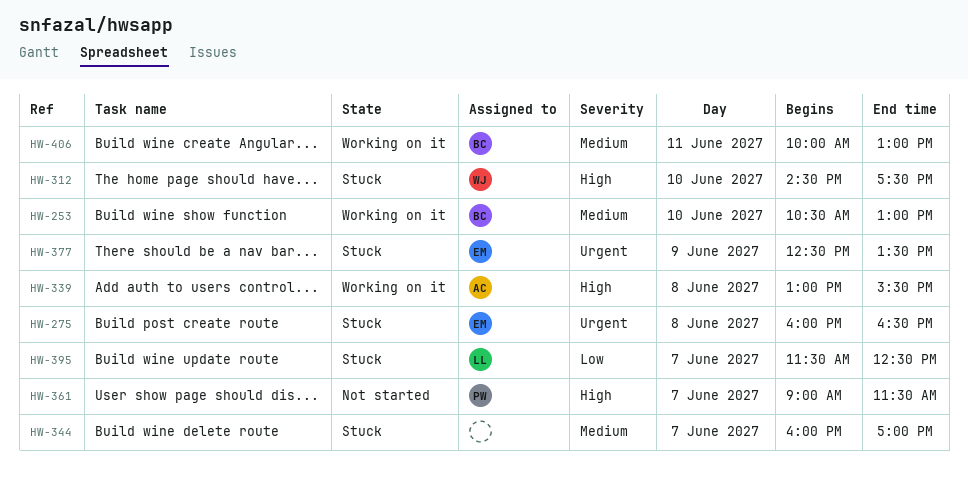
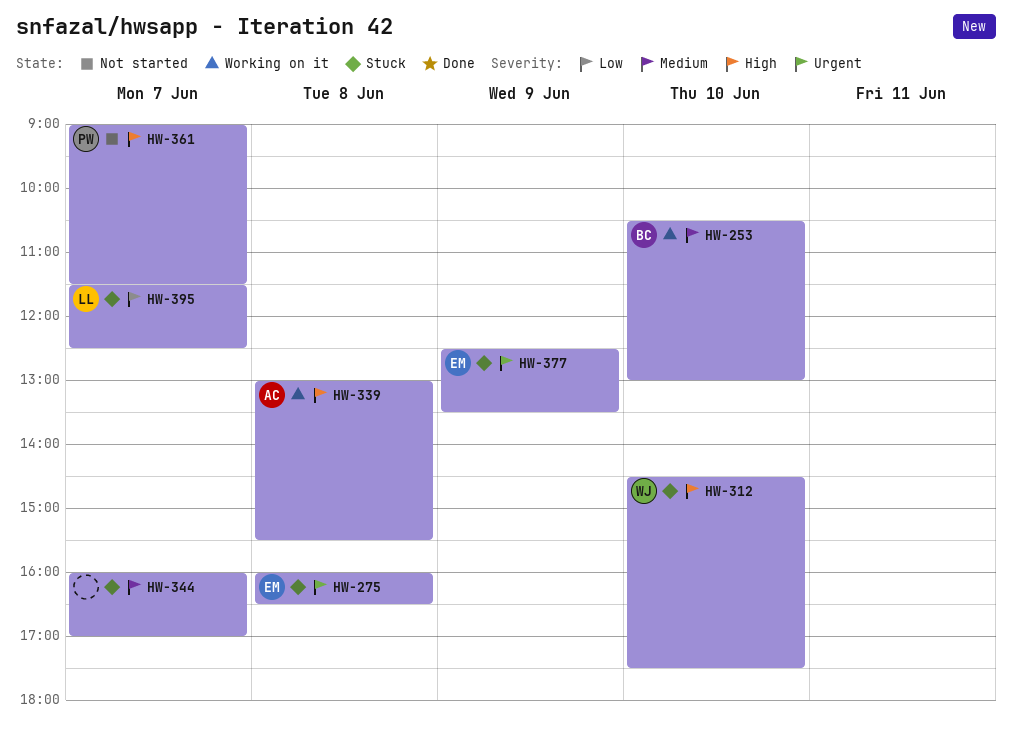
HW-406: present -> none

